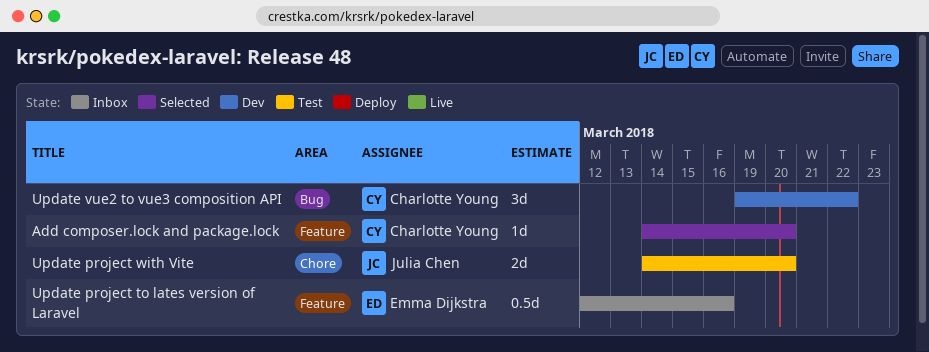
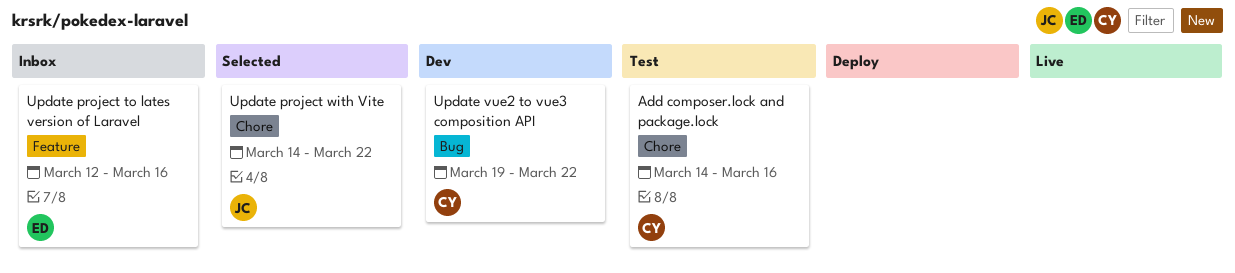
Add composer.lock and package.lock, status: Selected -> Test
Add composer.lock and package.lock, label: Feature -> Chore
Add composer.lock and package.lock, due: Mar 20 -> Mar 16
Update project with Vite, status: Test -> Selected
Update project with Vite, due: Mar 20 -> Mar 22

